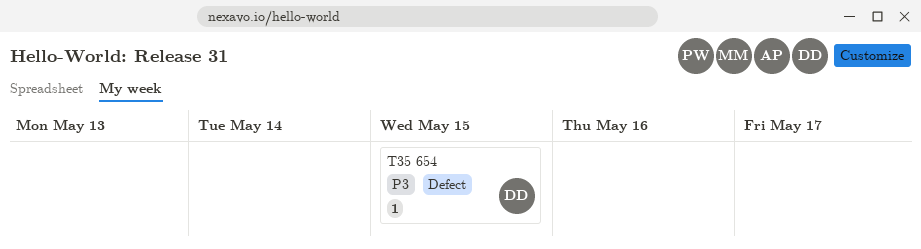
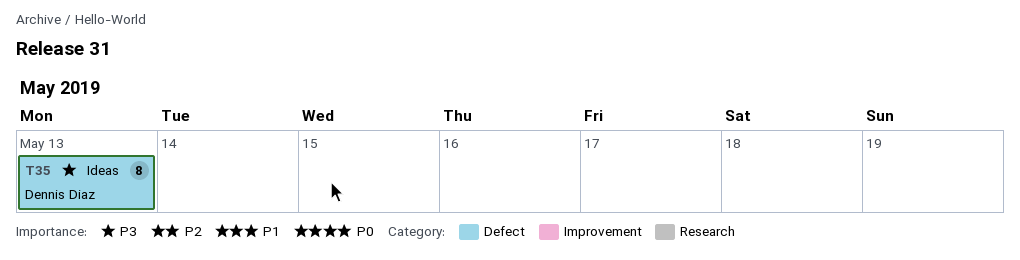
T35, estimate: 1 -> 8
T35, due: May 15 -> May 13

